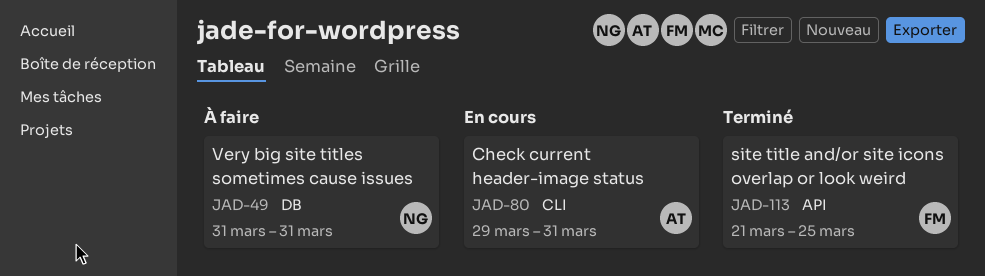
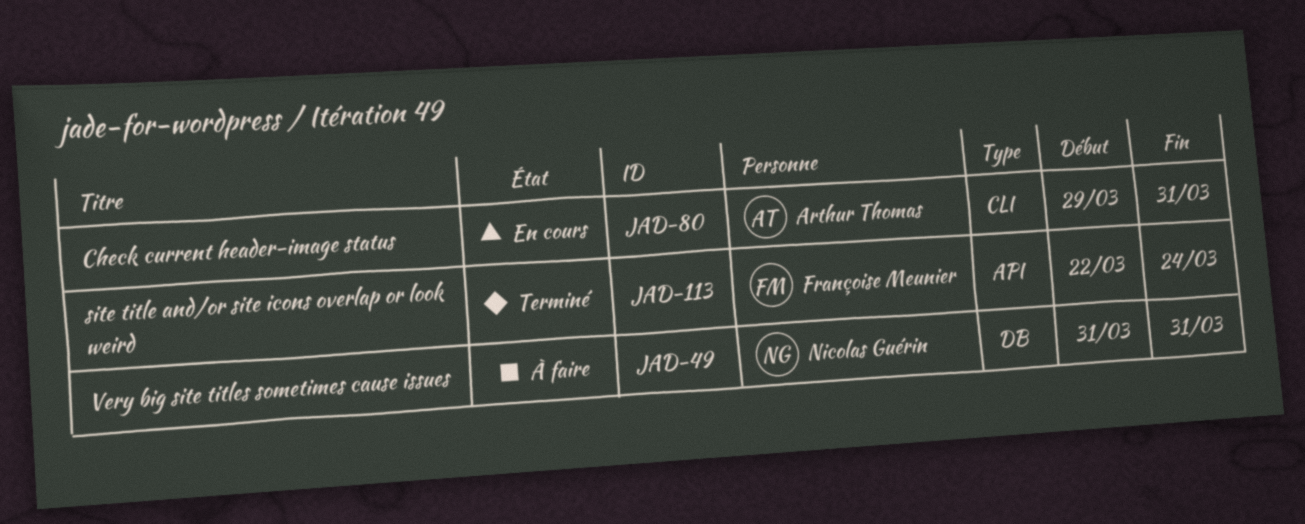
JAD-113, start: Mar 21 -> Mar 22
JAD-113, due: Mar 25 -> Mar 24

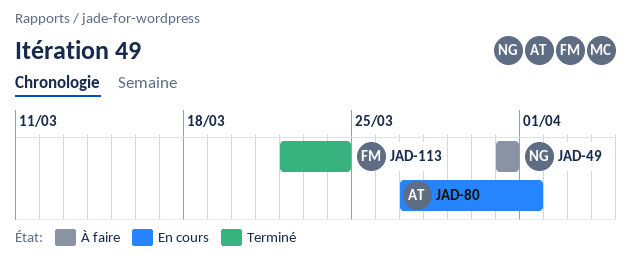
JAD-80, start: Mar 29 -> Mar 27
JAD-80, due: Mar 31 -> Apr 1

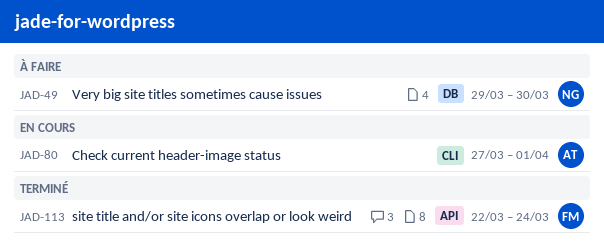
JAD-49, start: Mar 31 -> Mar 29
JAD-49, due: Mar 31 -> Mar 30

